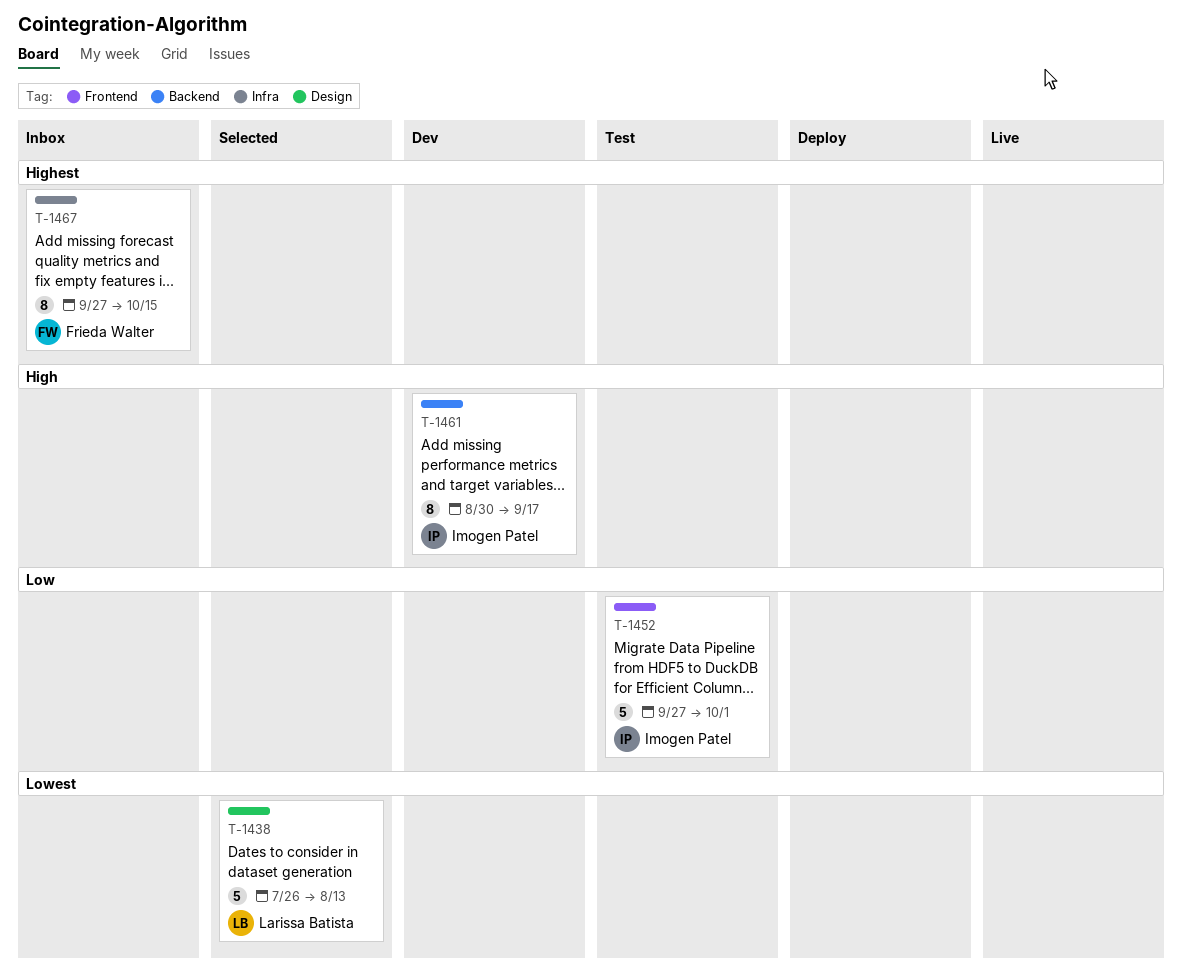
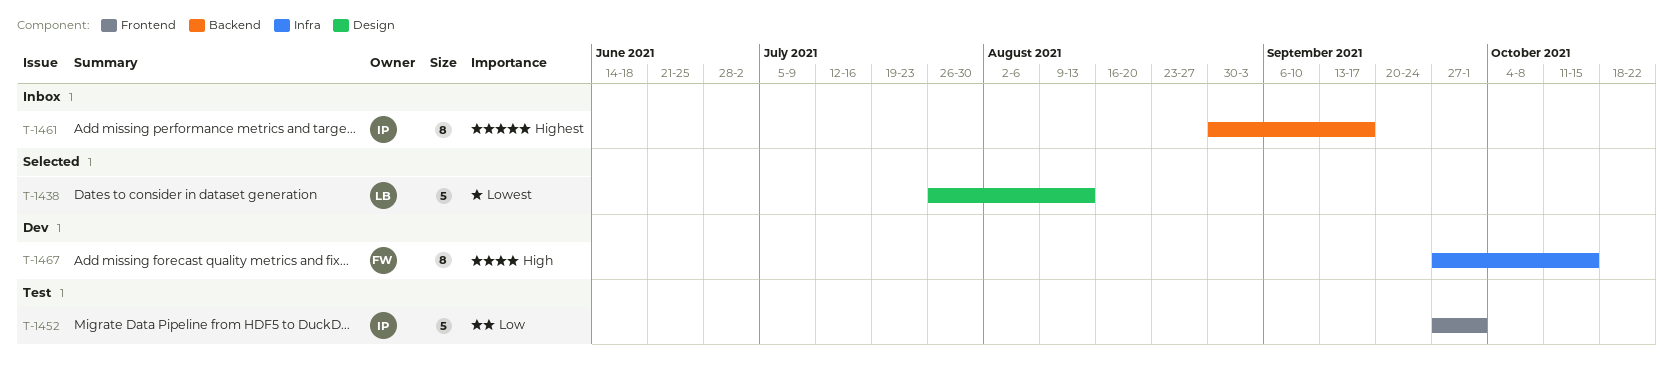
T-1461, status: Dev -> Inbox
T-1461, priority: High -> Highest
T-1467, status: Inbox -> Dev
T-1467, priority: Highest -> High

